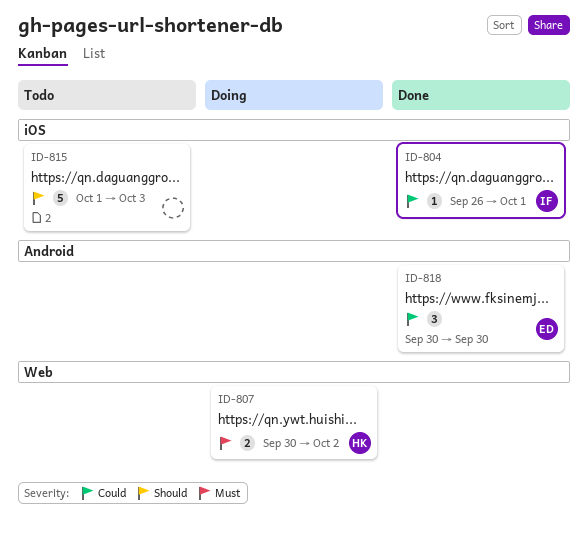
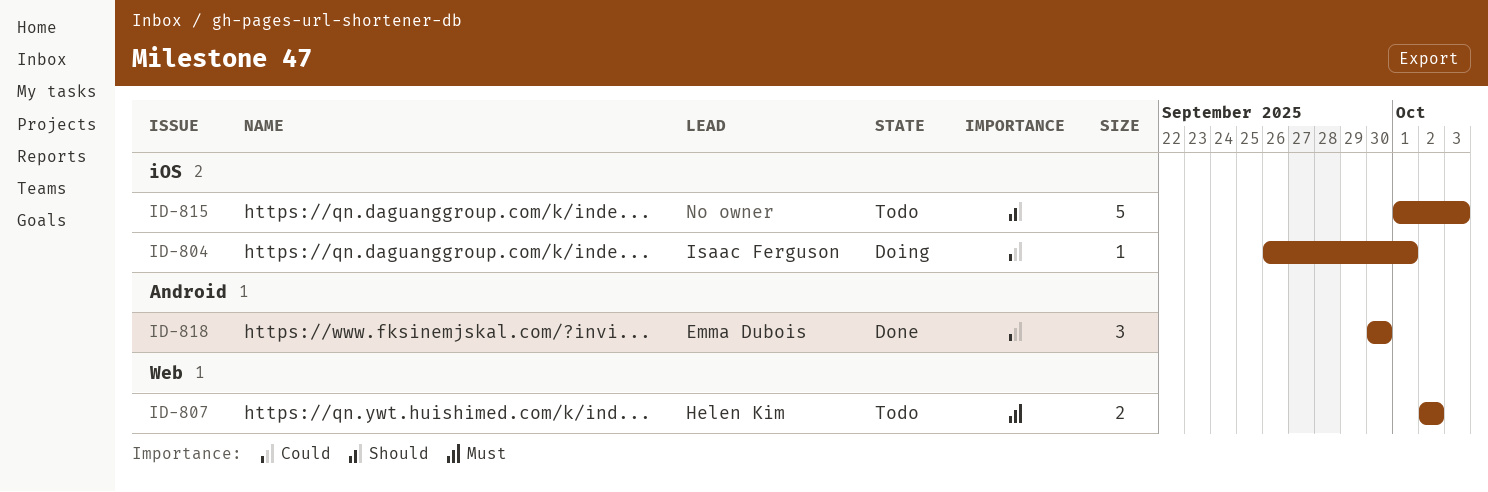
ID-804, status: Done -> Doing
ID-807, status: Doing -> Todo
ID-807, start: Sep 30 -> Oct 2

